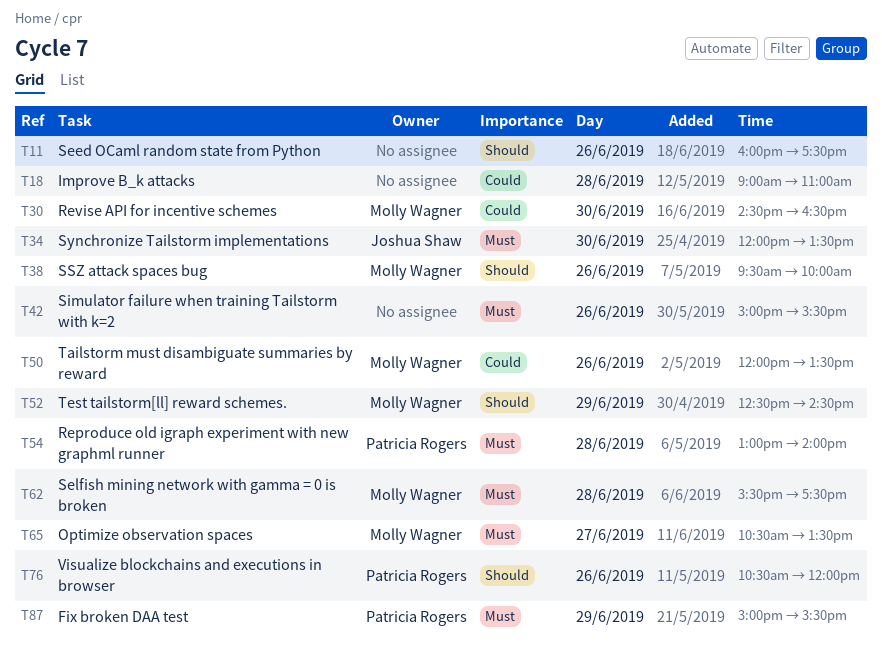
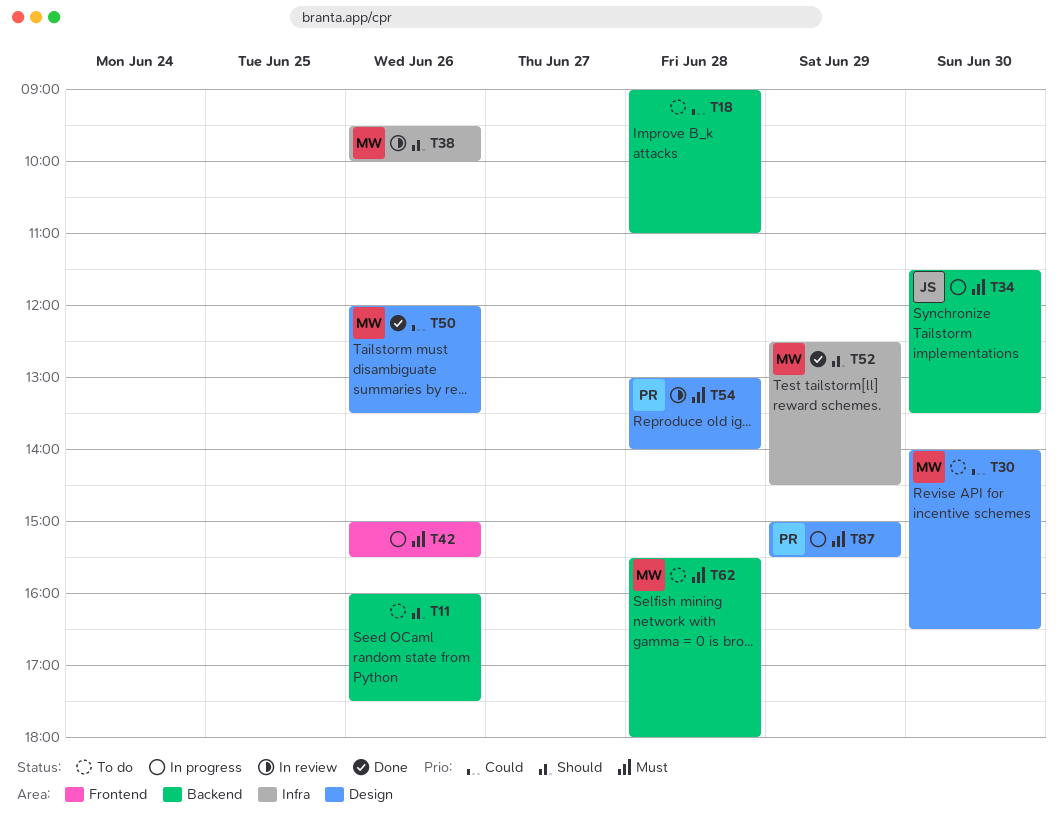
T30, begins: 14:30 -> 14:00
T34, begins: 12:00 -> 11:30
T62, ends: 17:30 -> 18:00
T65: present -> none
T76: present -> none

